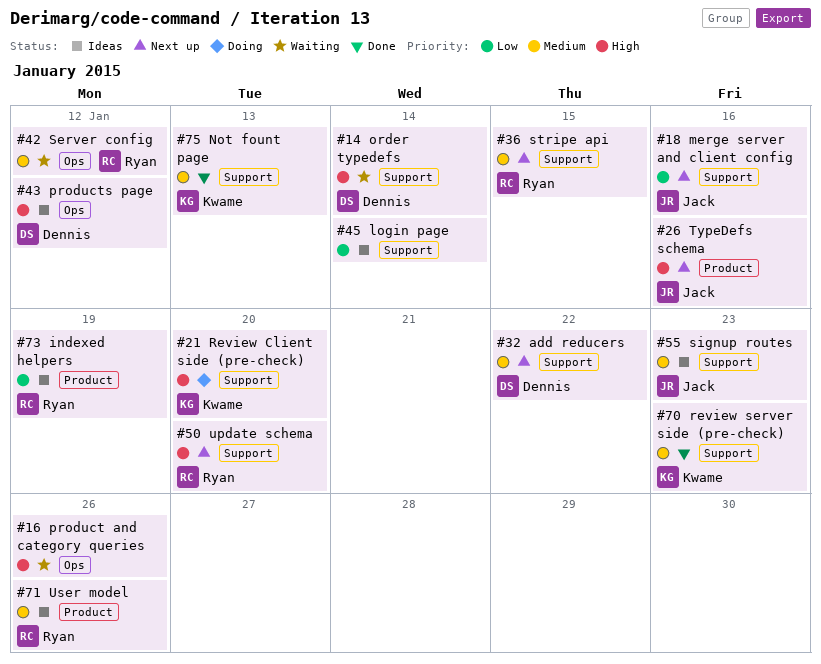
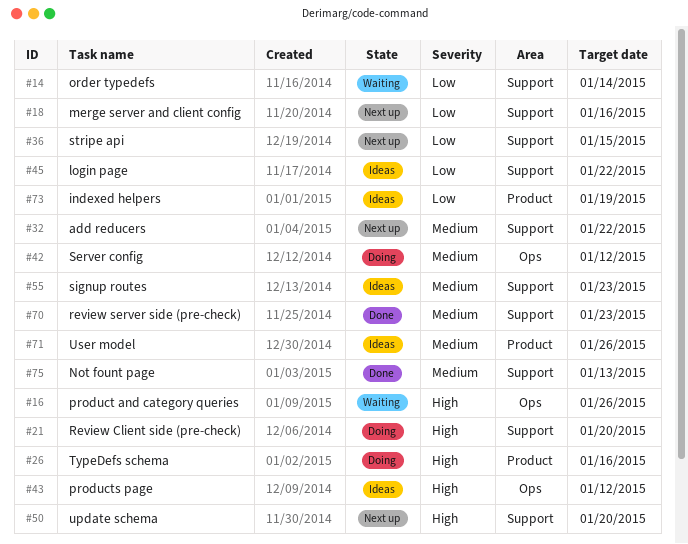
#14, priority: High -> Low
#26, status: Next up -> Doing
#36, priority: Medium -> Low
#42, status: Waiting -> Doing
#45, due: Jan 14 -> Jan 22

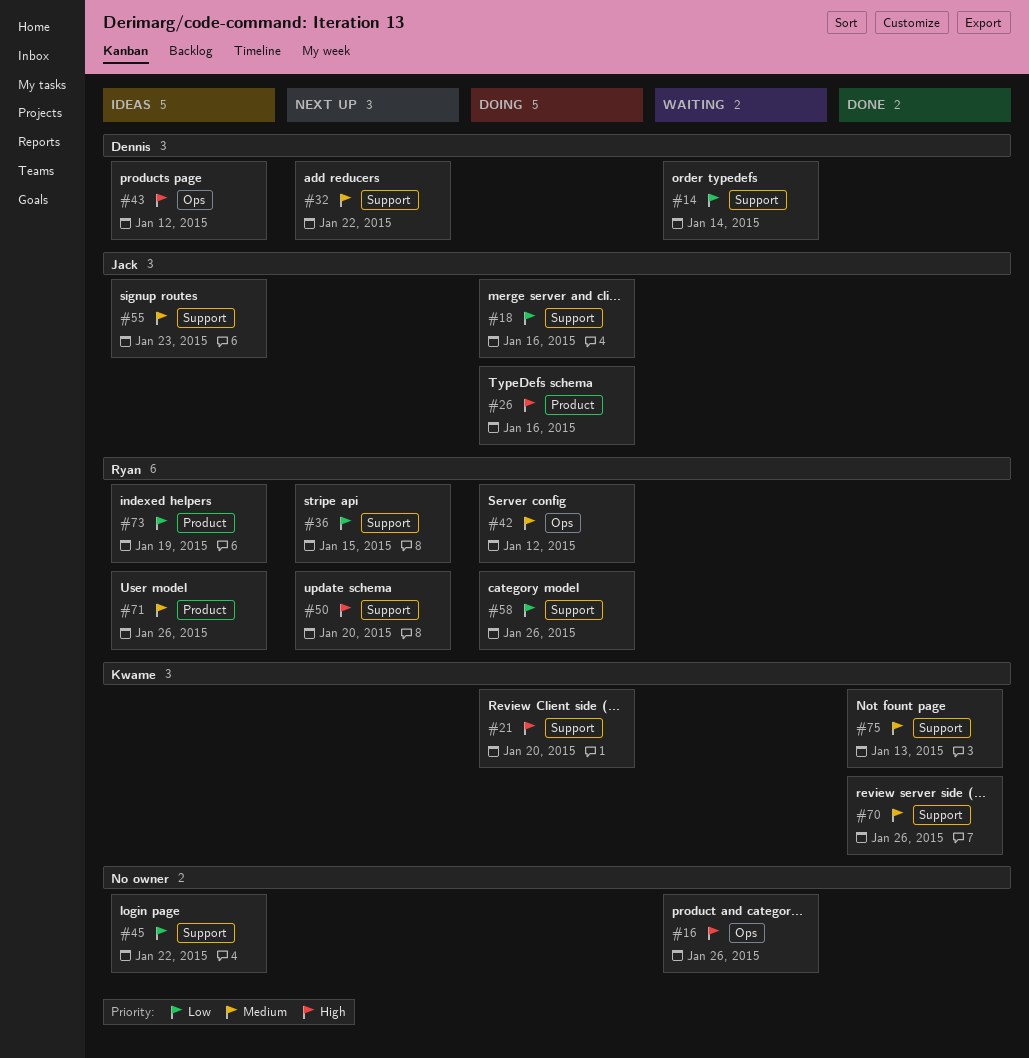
#18, status: Next up -> Doing
#58: none -> present
#70, due: Jan 23 -> Jan 26

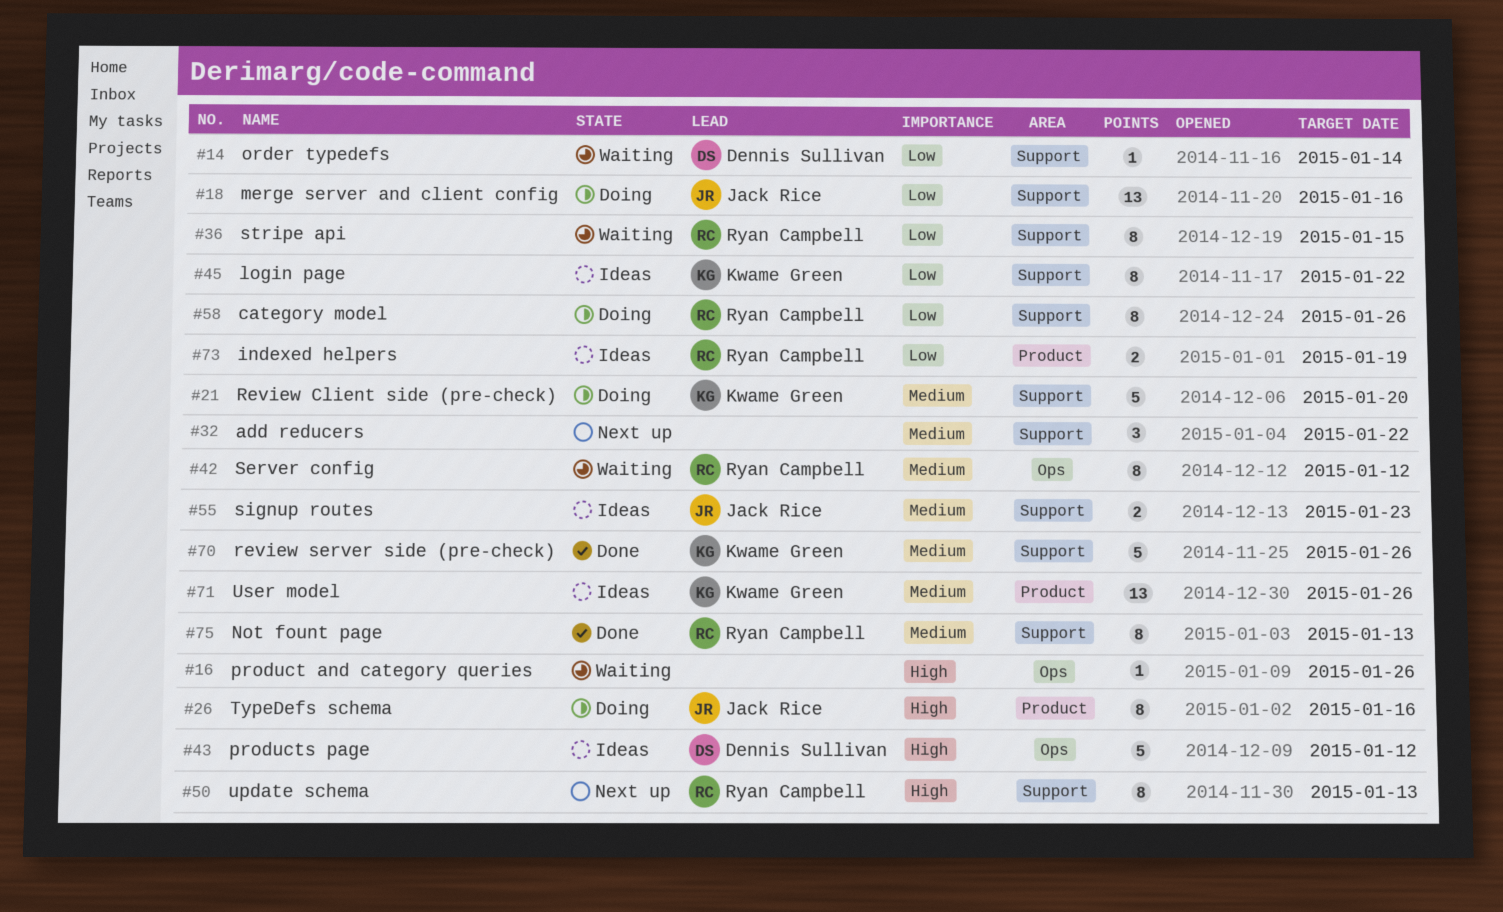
#21, priority: High -> Medium
#32, owner: Dennis Sullivan -> none
#36, status: Next up -> Waiting
#42, status: Doing -> Waiting
#45, owner: none -> Kwame Green
#50, due: Jan 20 -> Jan 13
#71, owner: Ryan Campbell -> Kwame Green
#75, owner: Kwame Green -> Ryan Campbell

